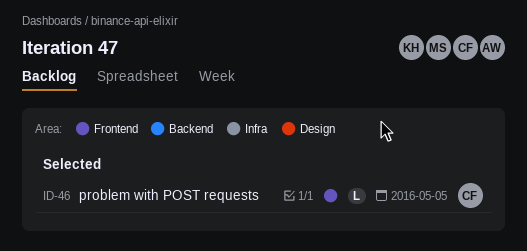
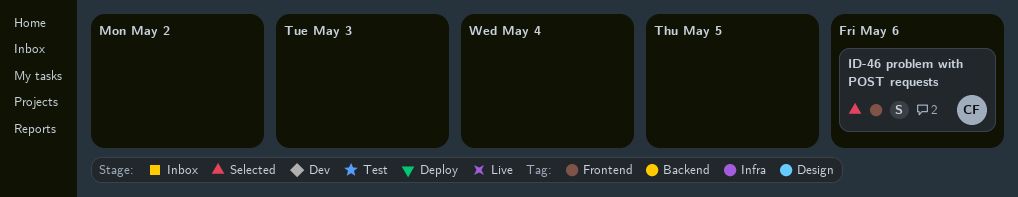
ID-46, estimate: L -> S
ID-46, due: May 5 -> May 6

